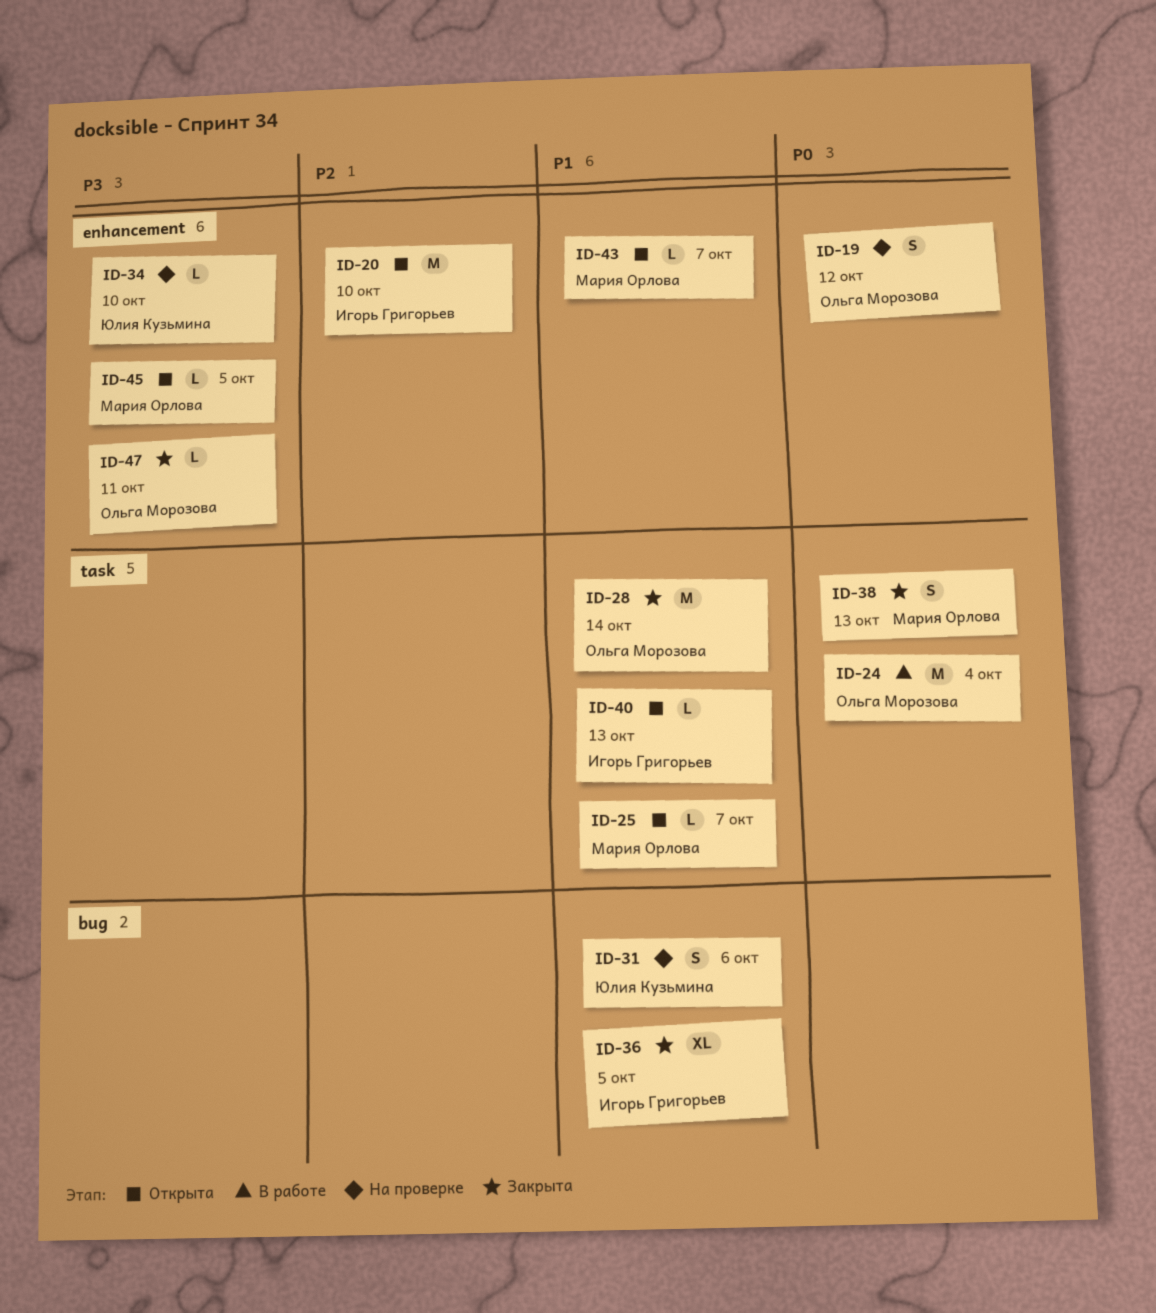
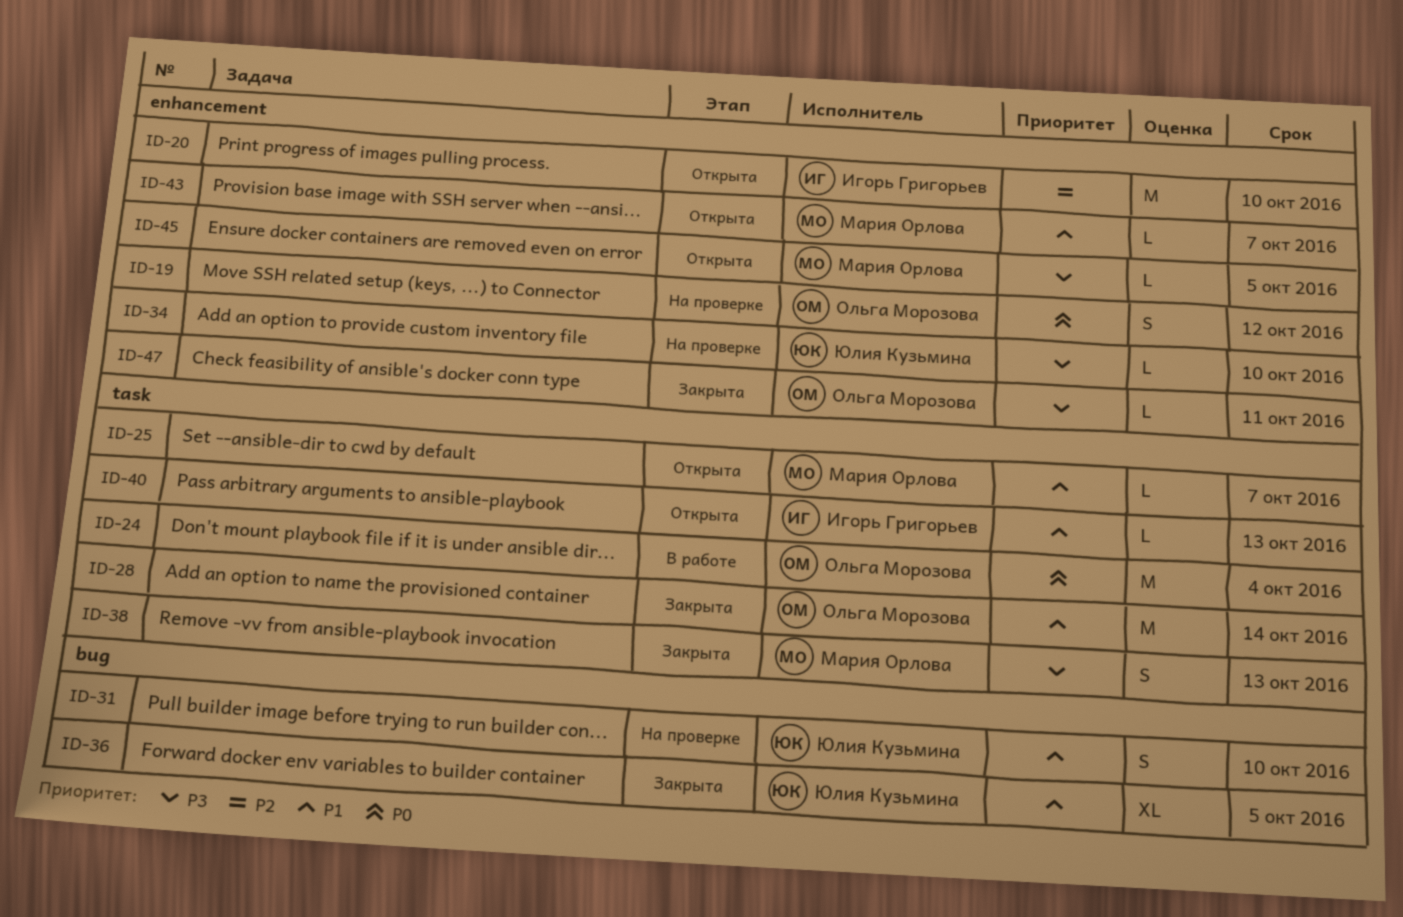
ID-31, due: Oct 6 -> Oct 10
ID-36, owner: Игорь Григорьев -> Юлия Кузьмина
ID-38, priority: P0 -> P3

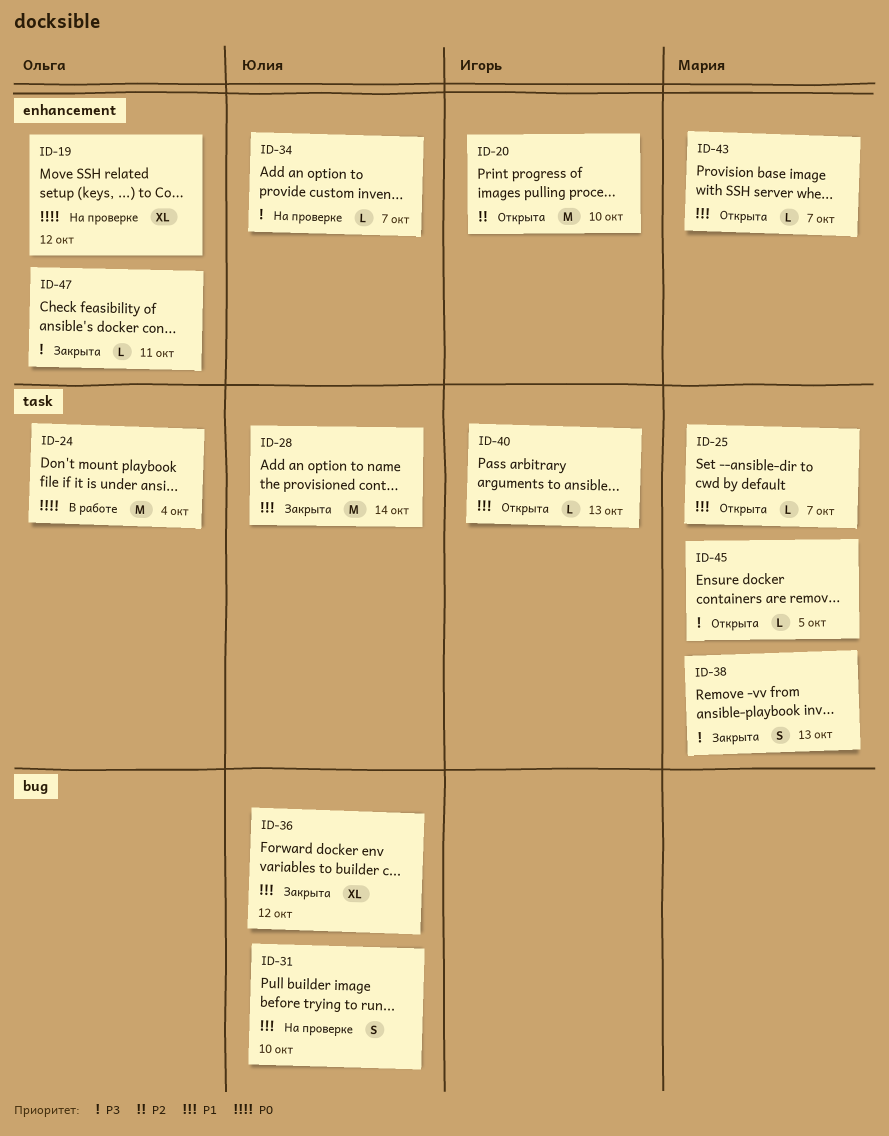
ID-19, estimate: S -> XL
ID-28, owner: Ольга Морозова -> Юлия Кузьмина
ID-34, due: Oct 10 -> Oct 7
ID-36, due: Oct 5 -> Oct 12
ID-45, label: enhancement -> task

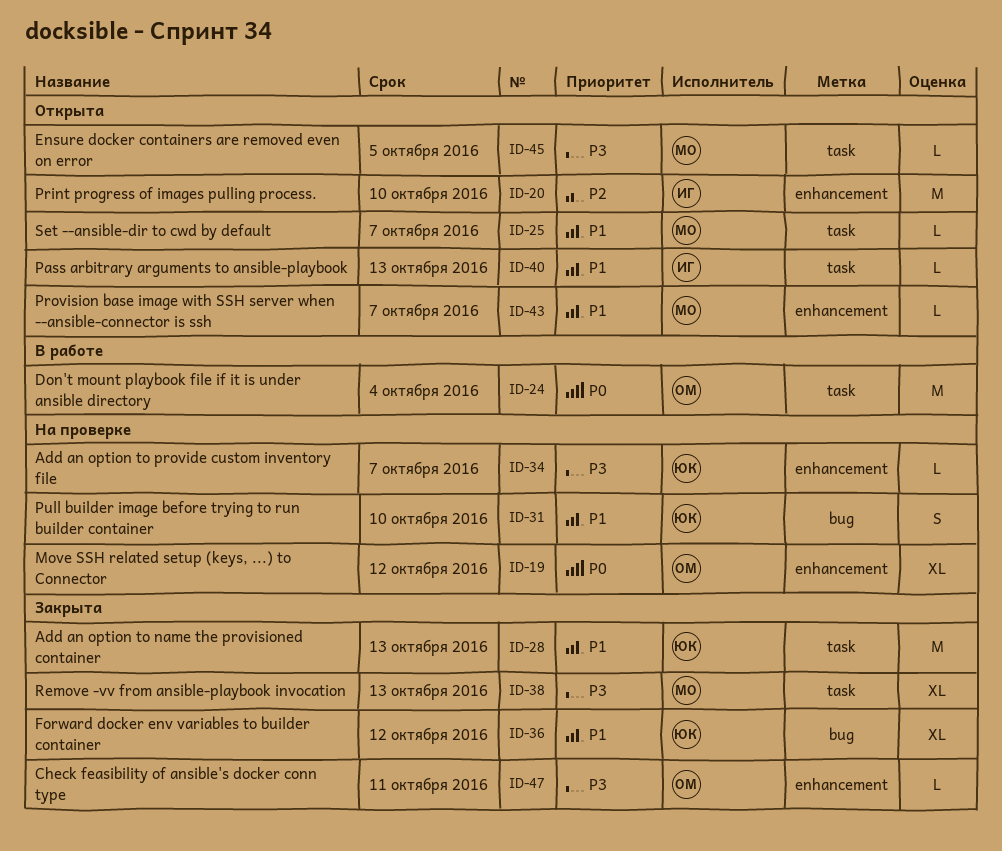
ID-28, due: Oct 14 -> Oct 13
ID-38, estimate: S -> XL

